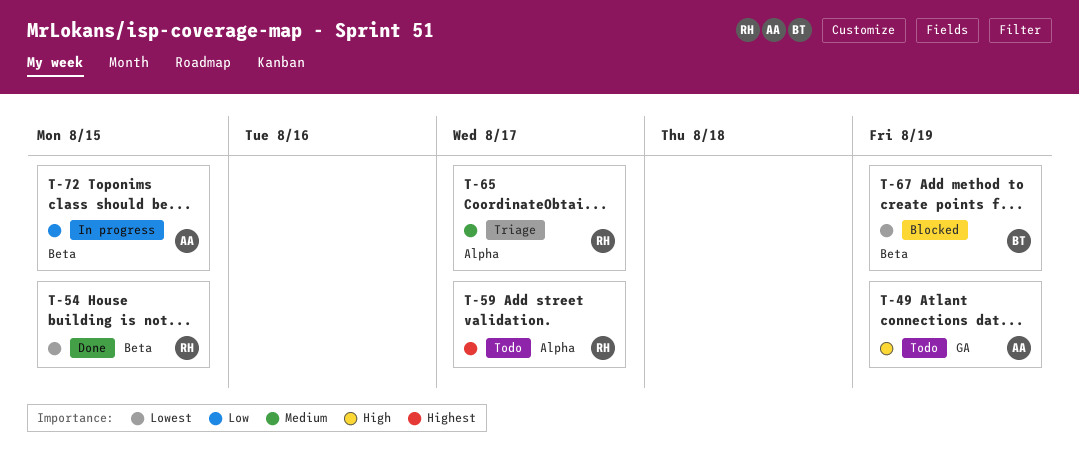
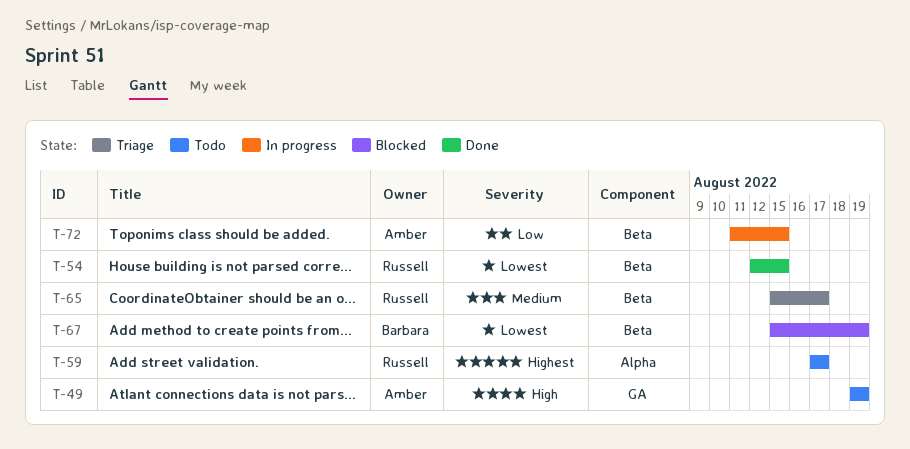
T-65, label: Alpha -> Beta

